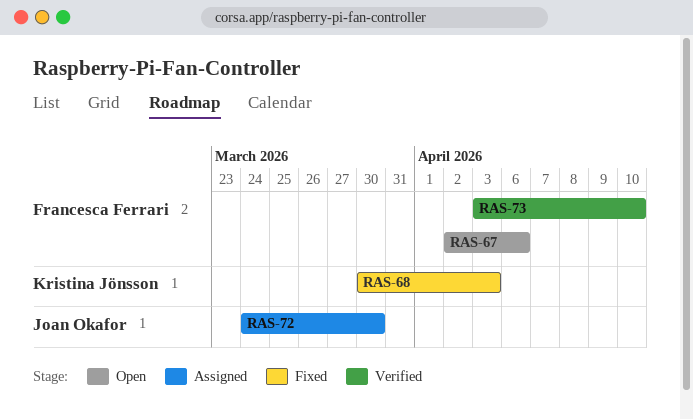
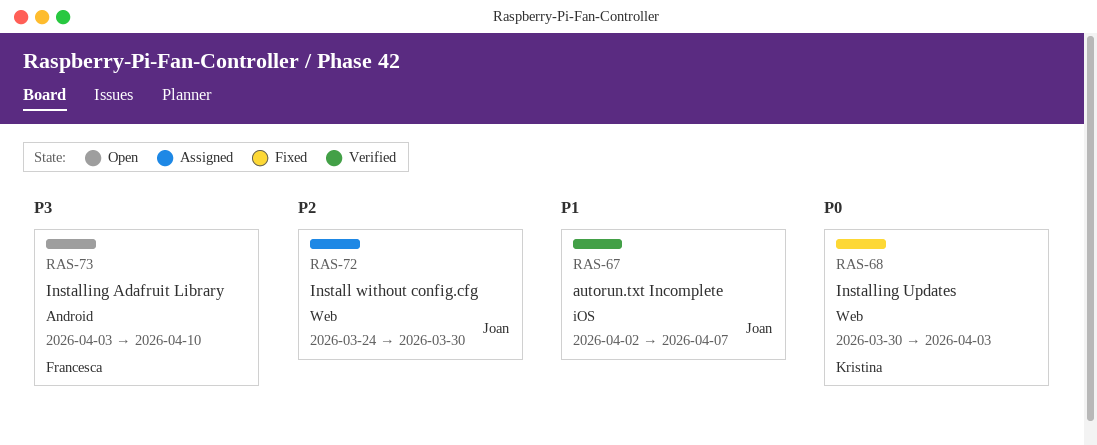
RAS-67, status: Open -> Verified
RAS-67, owner: Francesca Ferrari -> Joan Okafor
RAS-67, due: Apr 6 -> Apr 7
RAS-73, status: Verified -> Open

